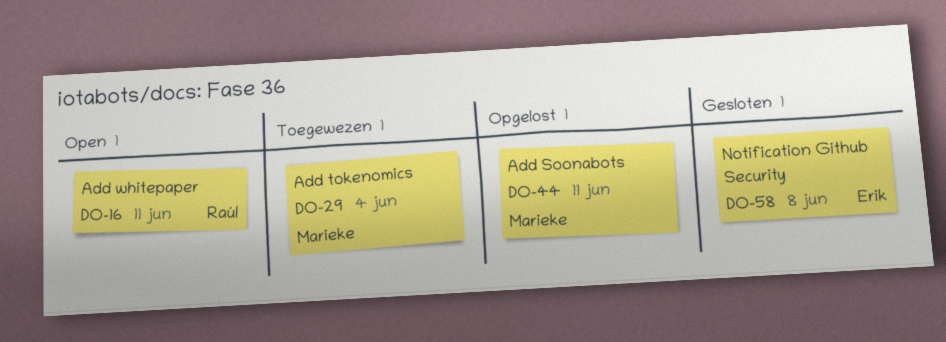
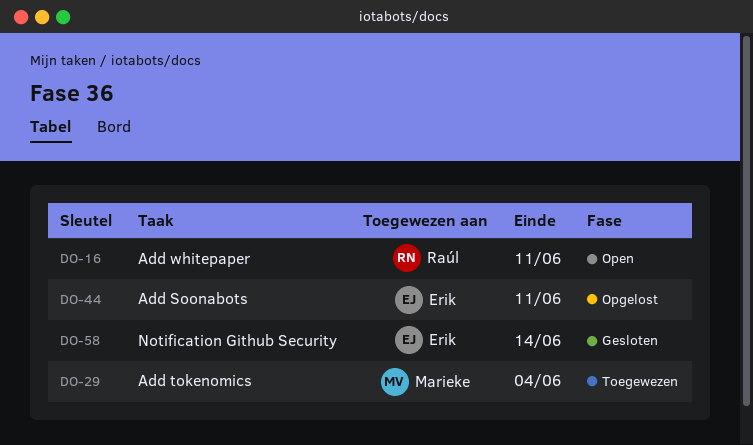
DO-44, owner: Marieke -> Erik
DO-58, due: Jun 8 -> Jun 14

